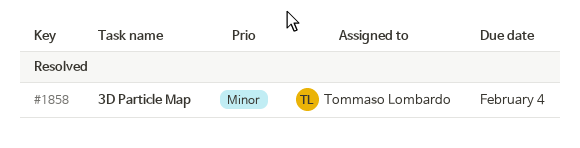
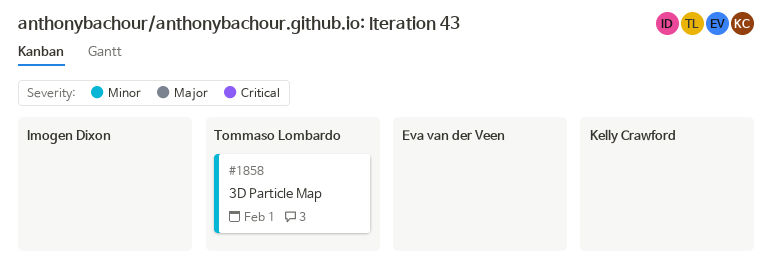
#1858, due: Feb 4 -> Feb 1

